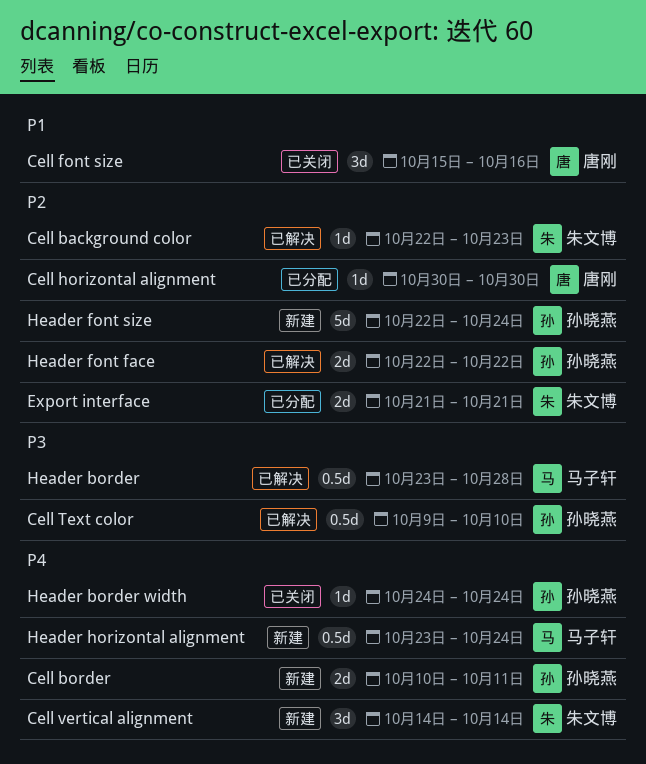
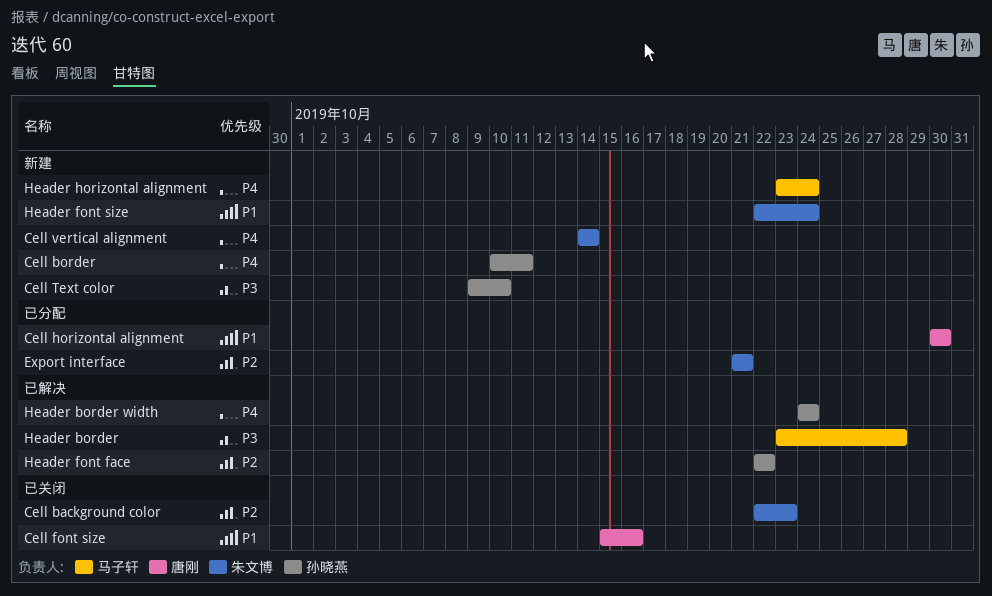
Cell background color, status: 已解决 -> 已关闭
Cell horizontal alignment, priority: P2 -> P1
Cell Text color, status: 已解决 -> 新建
Header border width, status: 已关闭 -> 已解决
Header font size, owner: 孙晓燕 -> 朱文博
Header font size, priority: P2 -> P1

